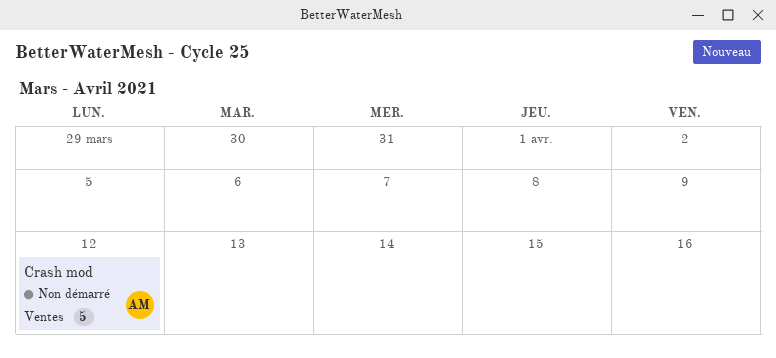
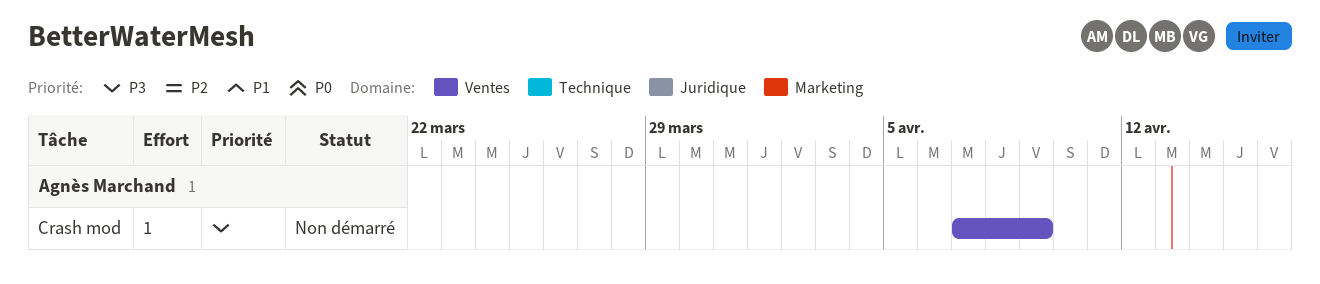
Crash mod, estimate: 5 -> 1
Crash mod, due: Apr 12 -> Apr 9

